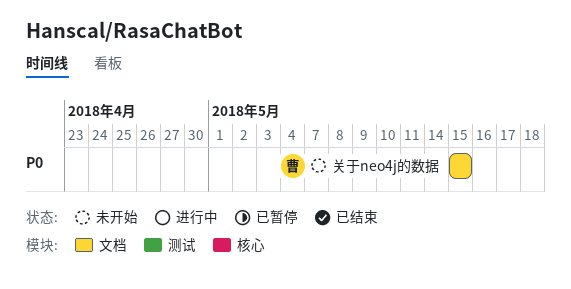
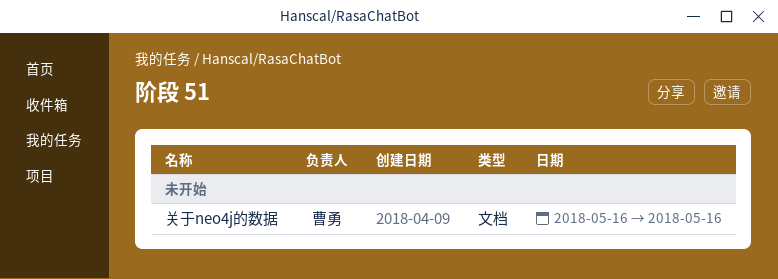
关于neo4j的数据, start: May 15 -> May 16
关于neo4j的数据, due: May 15 -> May 16

